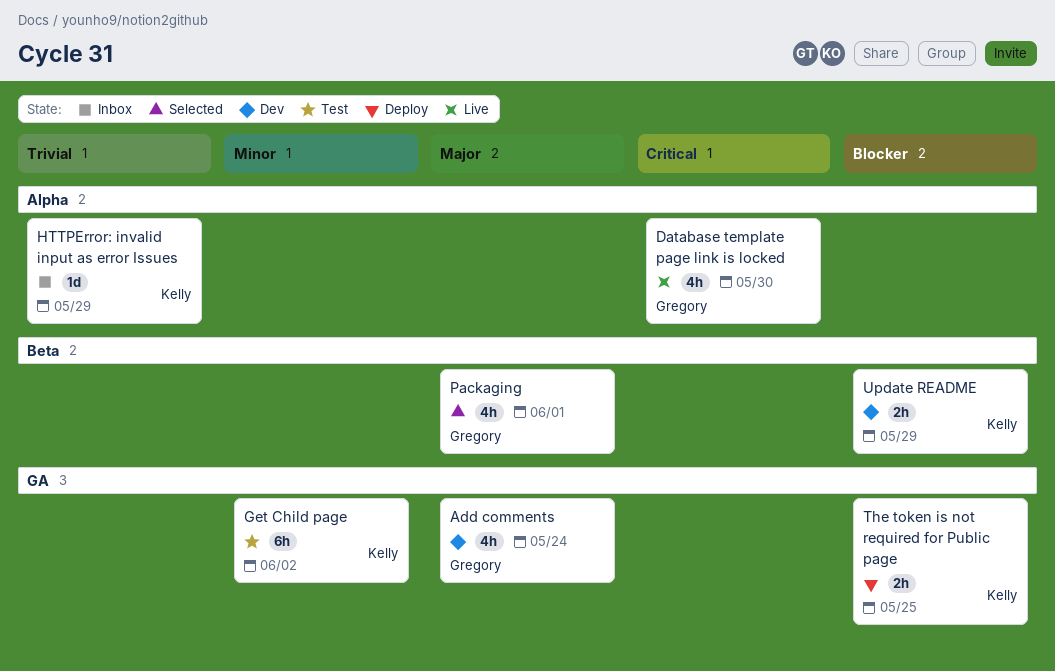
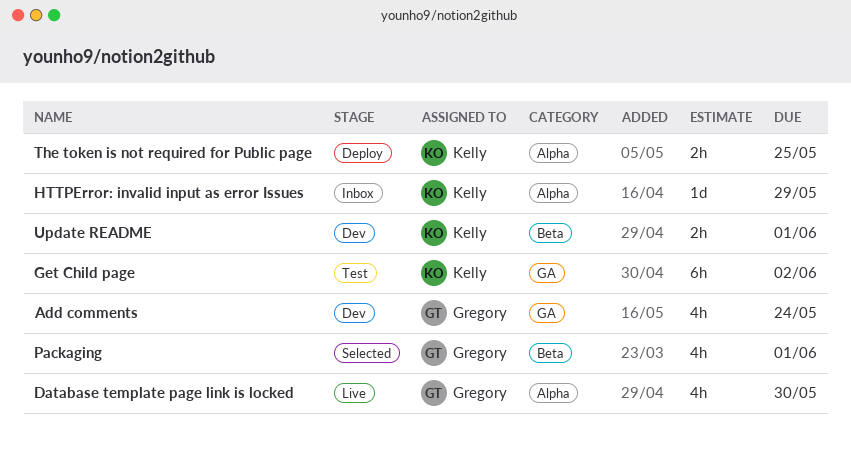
The token is not required for Public page, label: GA -> Alpha
Update README, due: May 29 -> Jun 1

